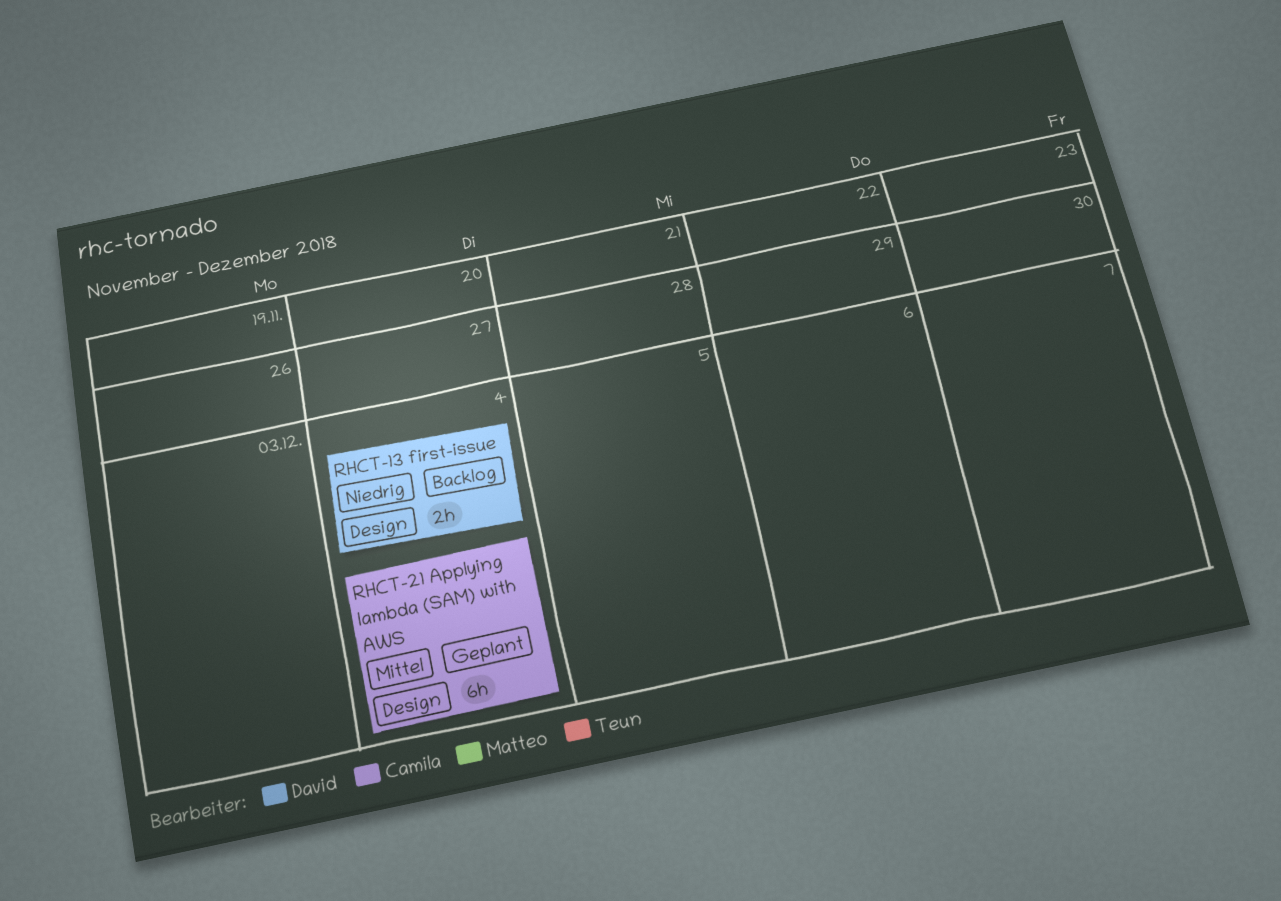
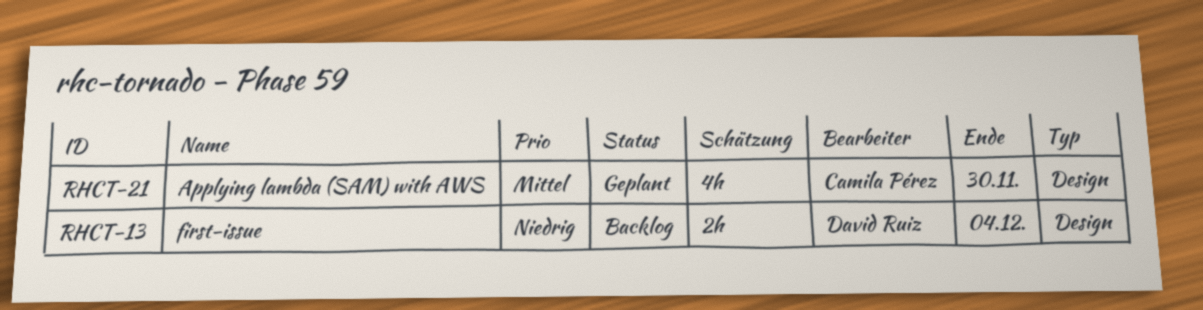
RHCT-21, estimate: 6h -> 4h
RHCT-21, due: Dec 4 -> Nov 30

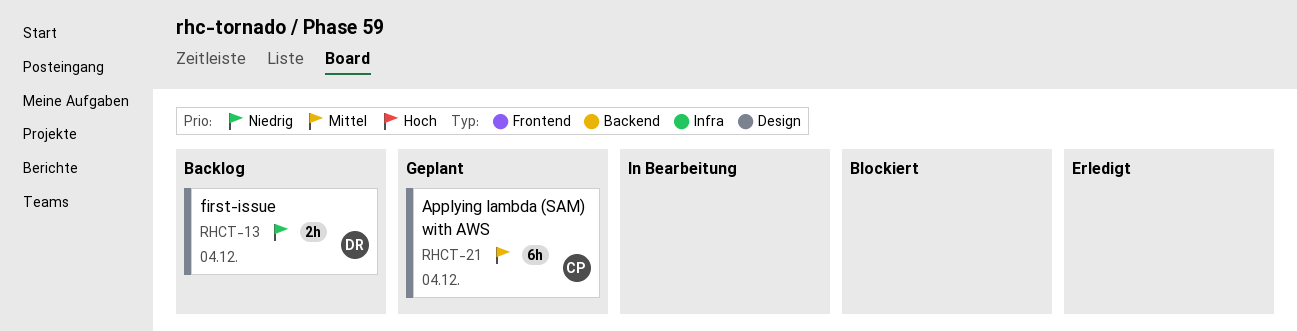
RHCT-21, estimate: 4h -> 6h
RHCT-21, due: Nov 30 -> Dec 4

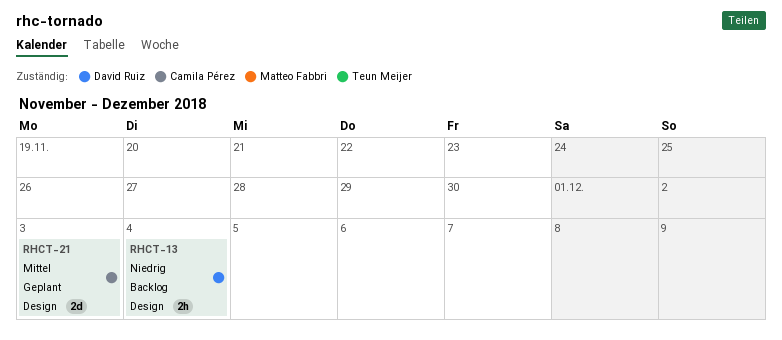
RHCT-21, estimate: 6h -> 2d
RHCT-21, due: Dec 4 -> Dec 3

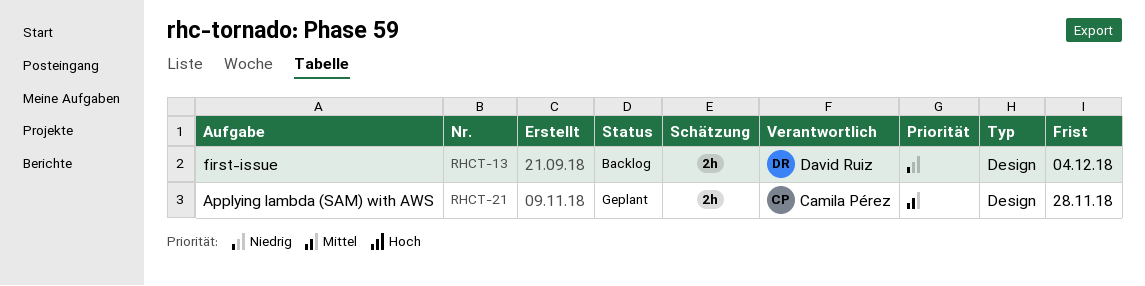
RHCT-21, estimate: 2d -> 2h
RHCT-21, due: Dec 3 -> Nov 28

